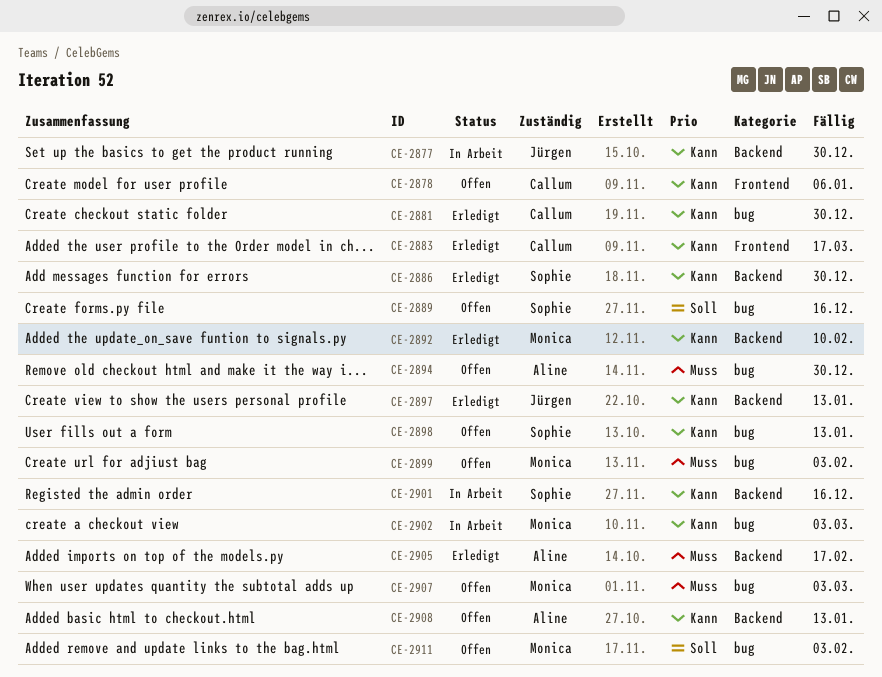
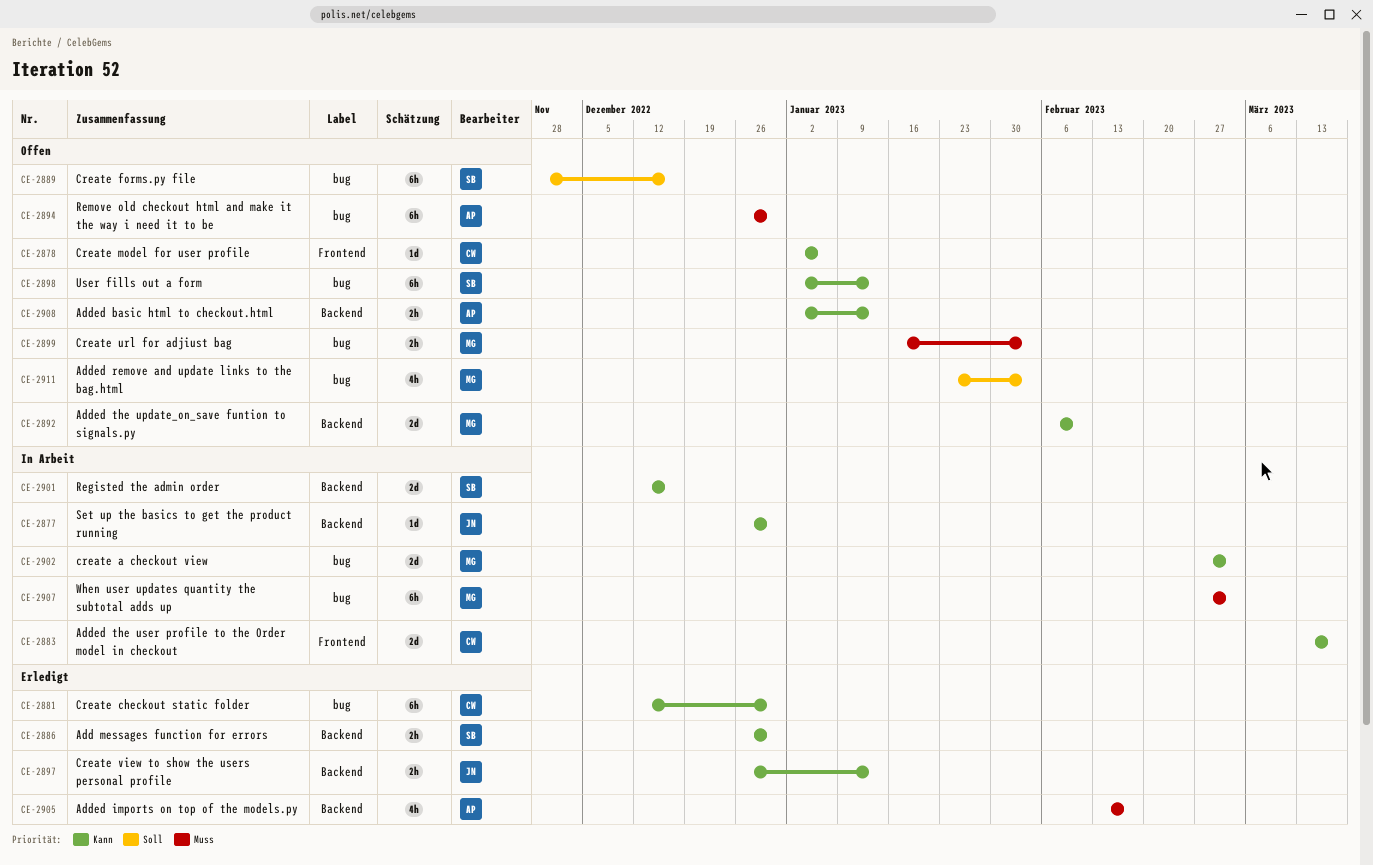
CE-2883, status: Erledigt -> In Arbeit
CE-2892, status: Erledigt -> Offen
CE-2907, status: Offen -> In Arbeit

